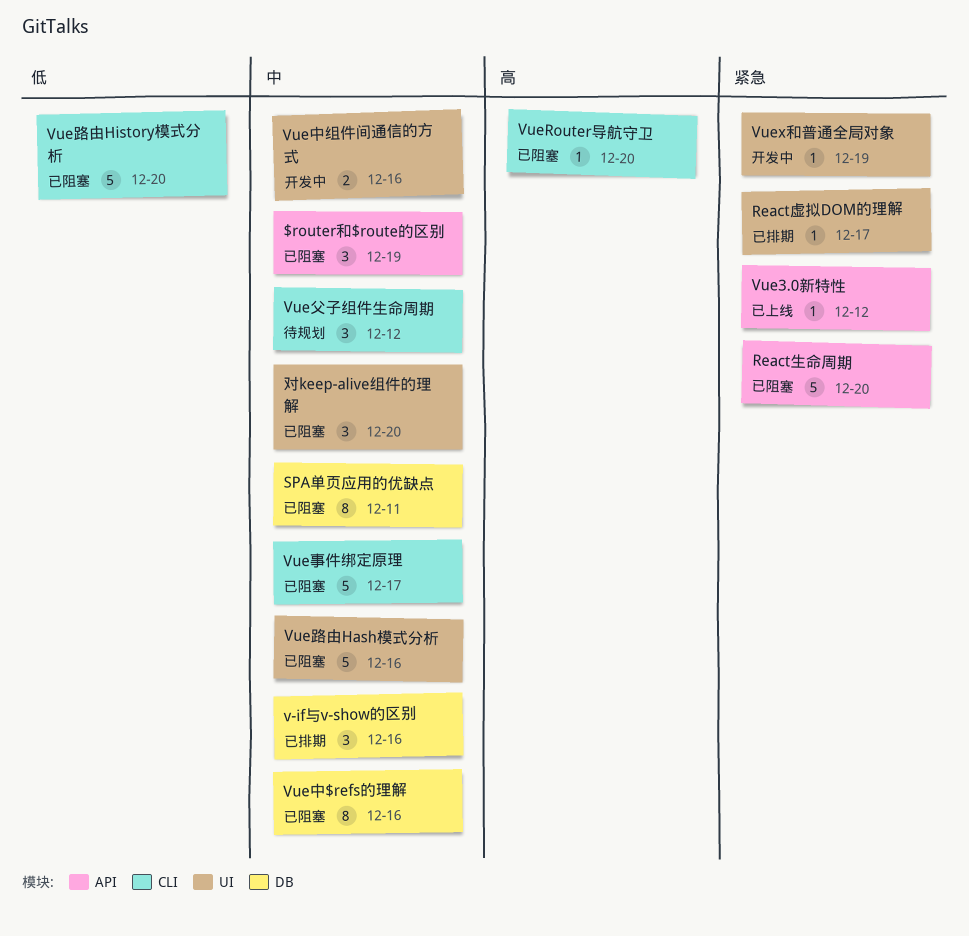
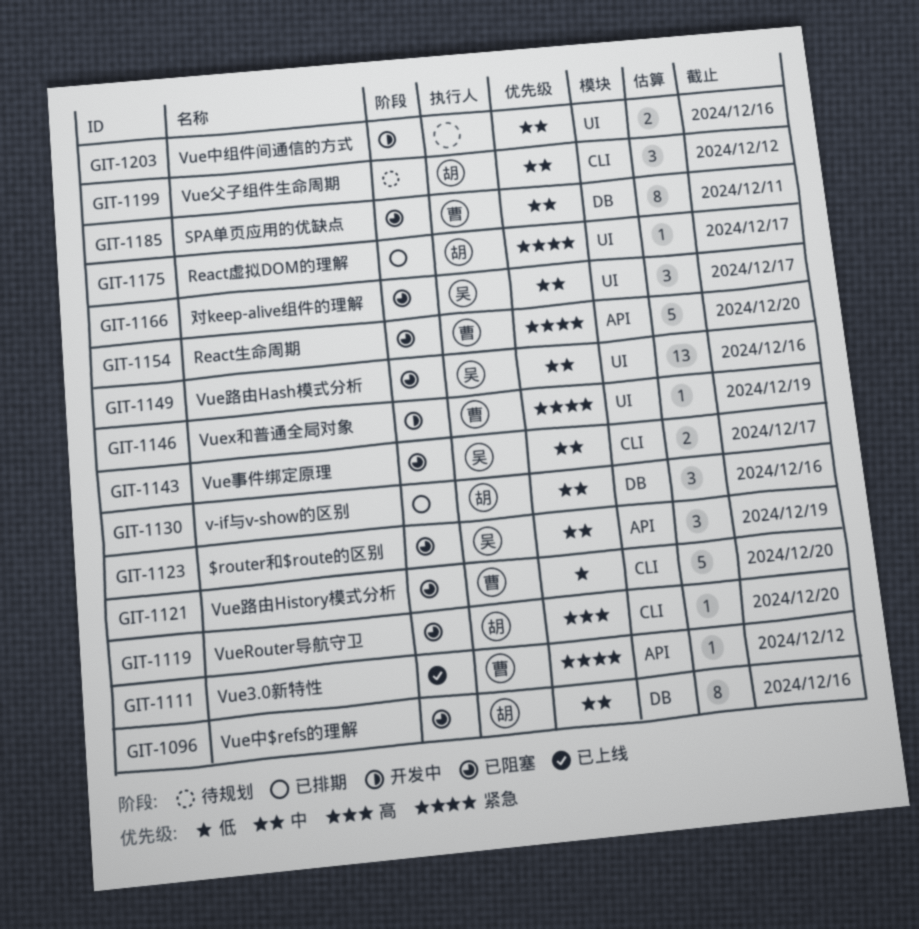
Vue事件绑定原理, estimate: 5 -> 2
Vue路由Hash模式分析, estimate: 5 -> 13
对keep-alive组件的理解, due: Dec 20 -> Dec 17

